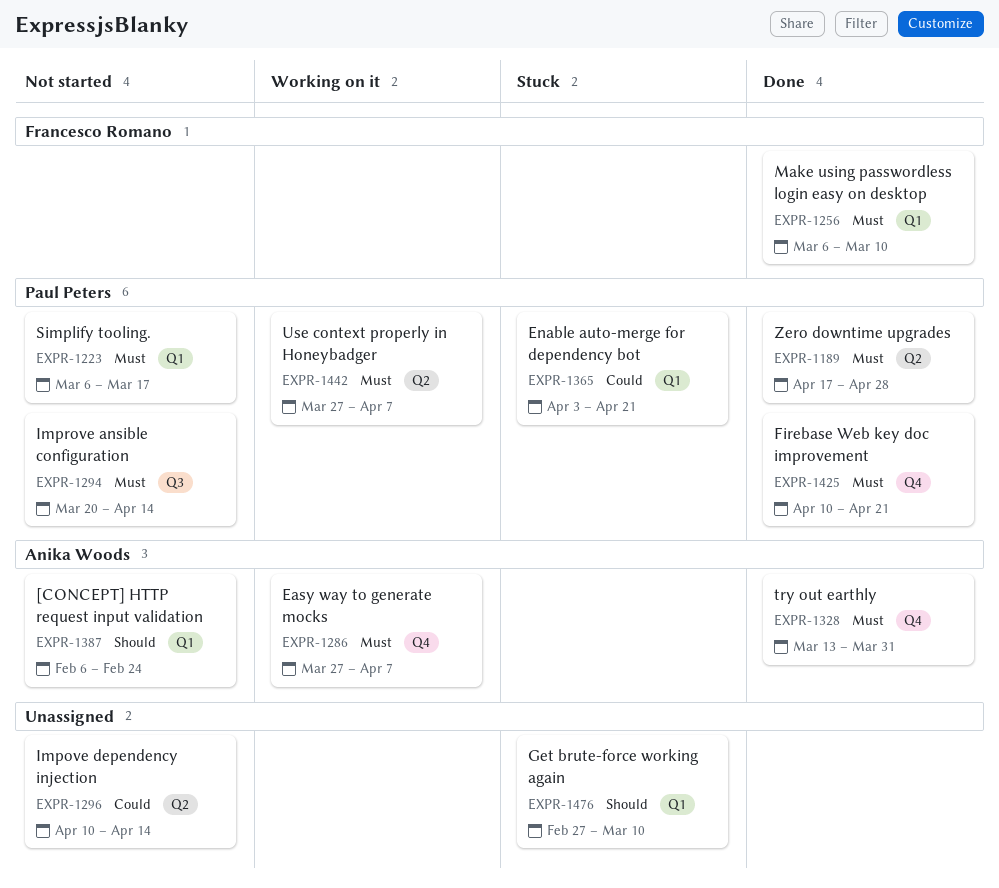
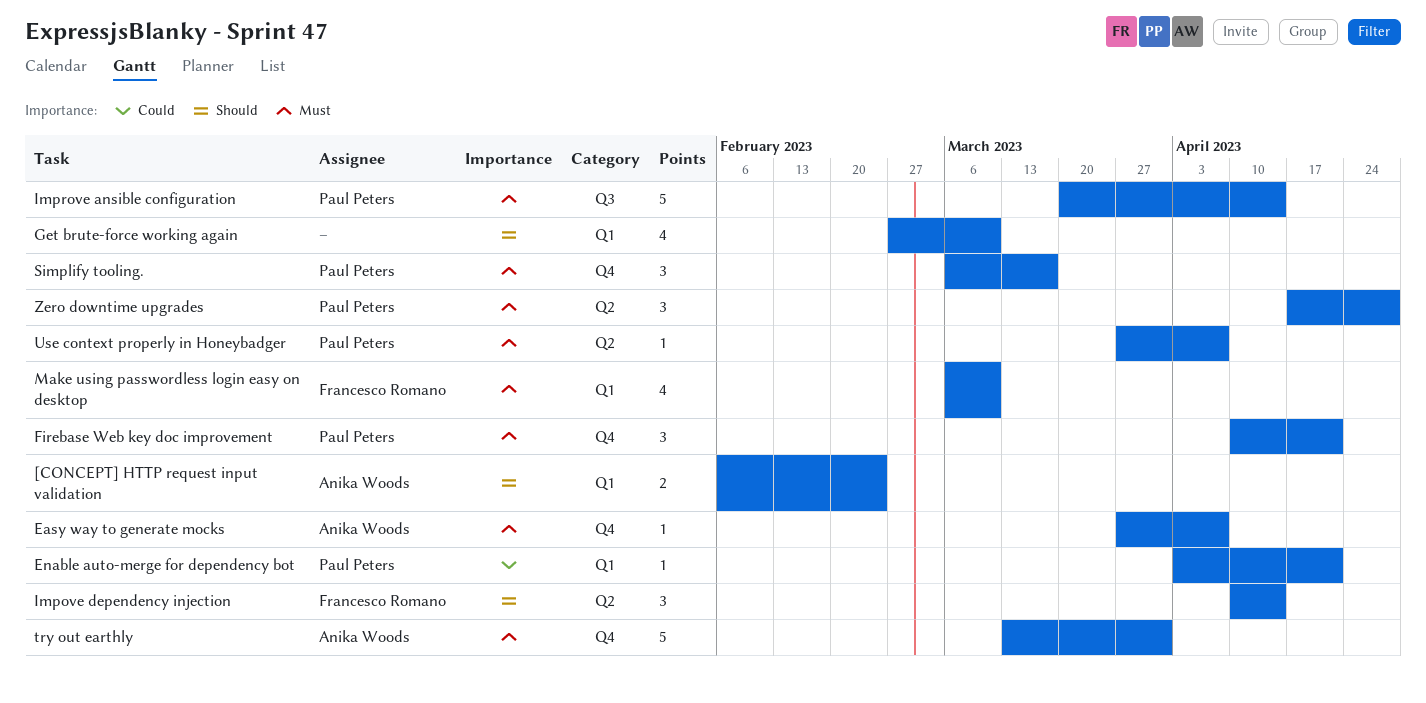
Impove dependency injection, owner: none -> Francesco Romano
Impove dependency injection, priority: Could -> Should
Simplify tooling., label: Q1 -> Q4

